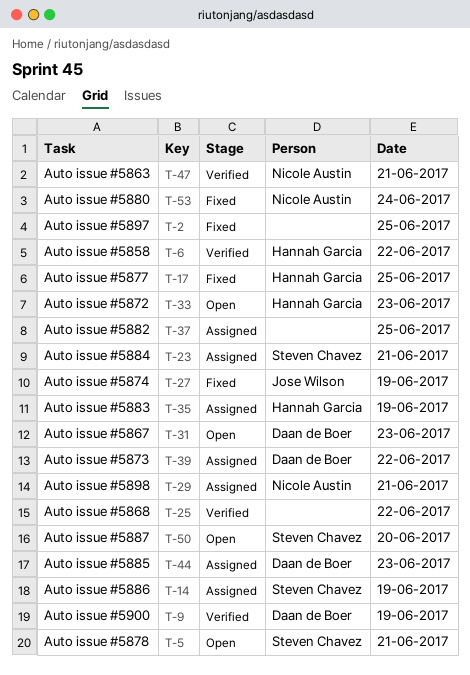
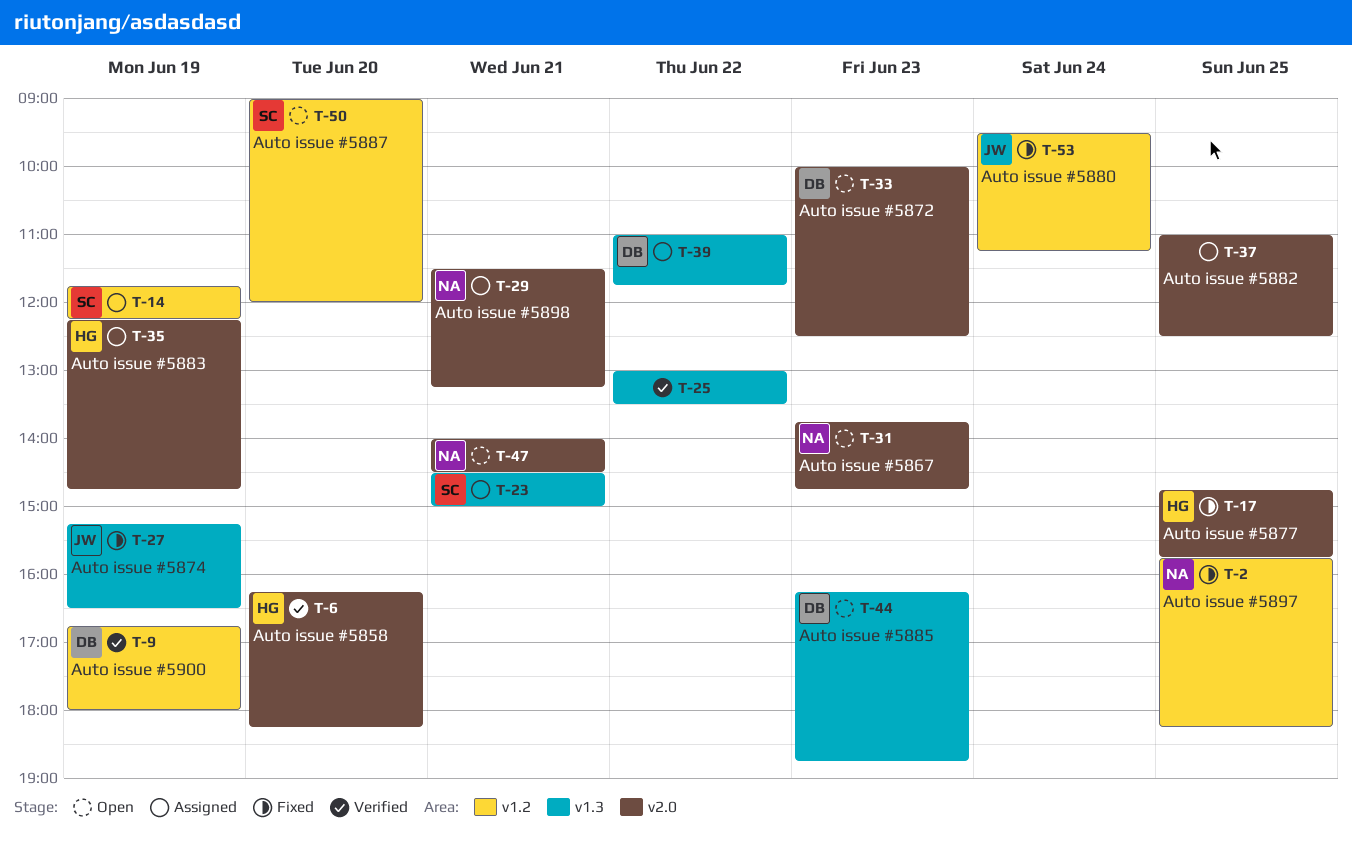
T-2, owner: none -> Nicole Austin
T-5: present -> none
T-6, day: Jun 22 -> Jun 20
T-31, owner: Daan de Boer -> Nicole Austin
T-33, owner: Hannah Garcia -> Daan de Boer
T-44, status: Assigned -> Open
T-47, status: Verified -> Open
T-53, owner: Nicole Austin -> Jose Wilson

